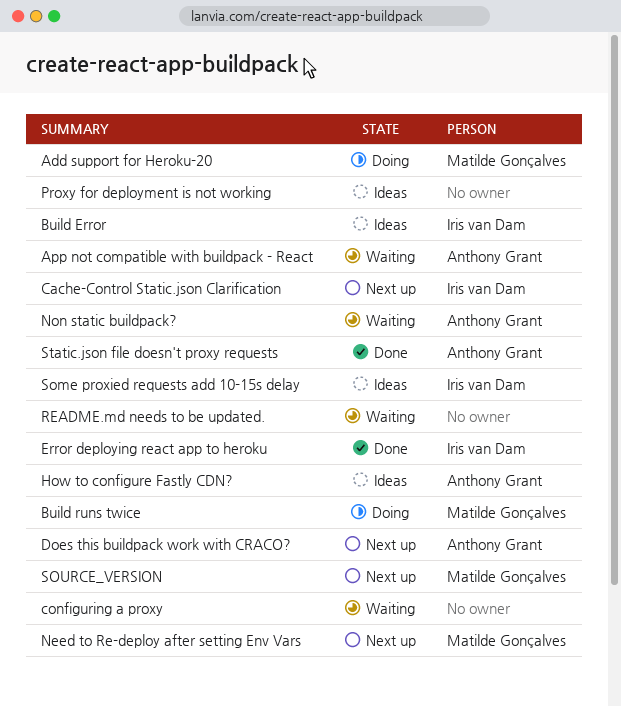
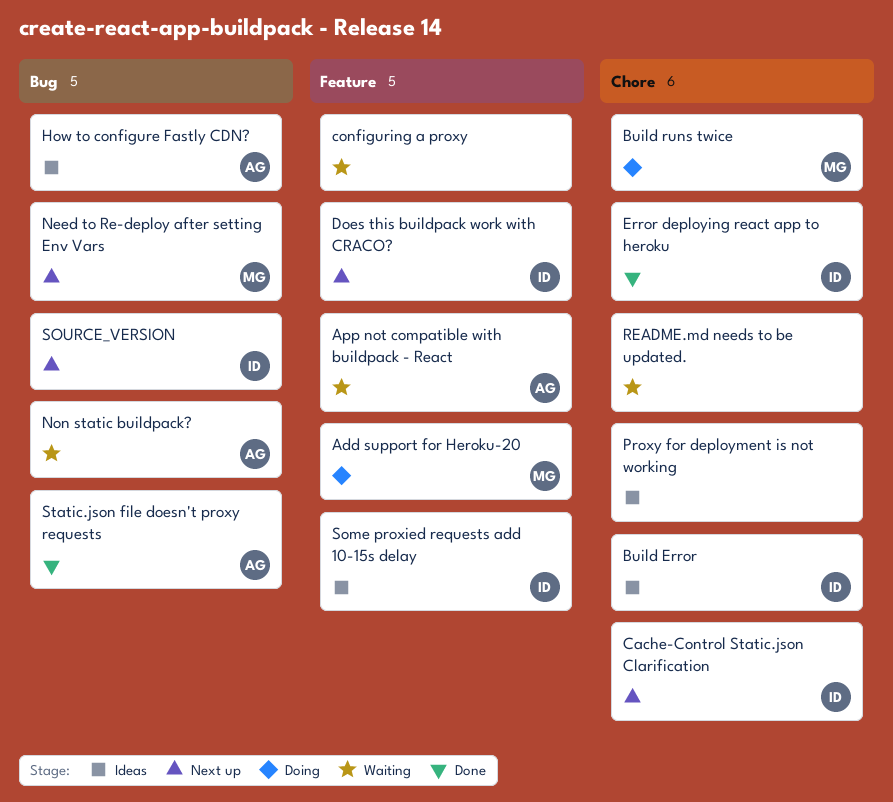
Does this buildpack work with CRACO?, owner: Anthony Grant -> Iris van Dam
SOURCE_VERSION, owner: Matilde Gonçalves -> Iris van Dam

